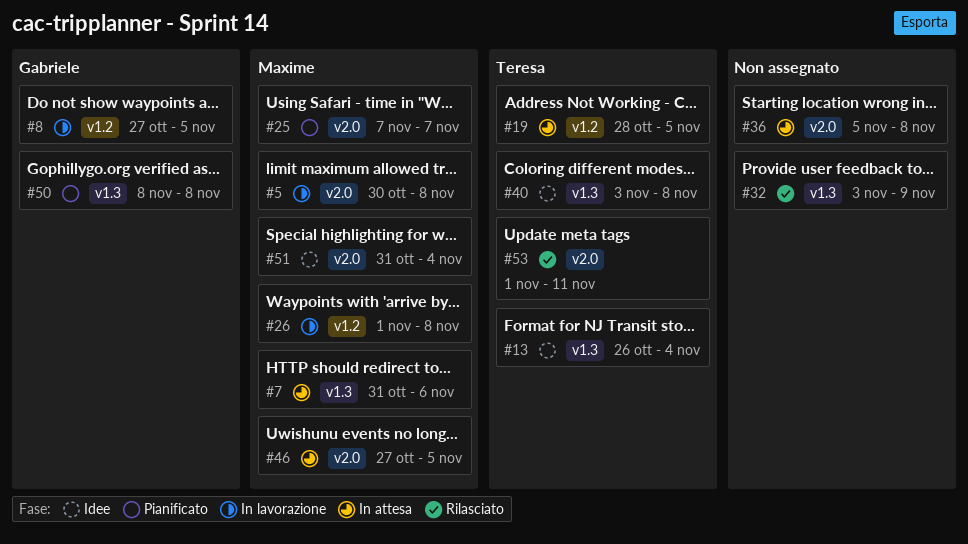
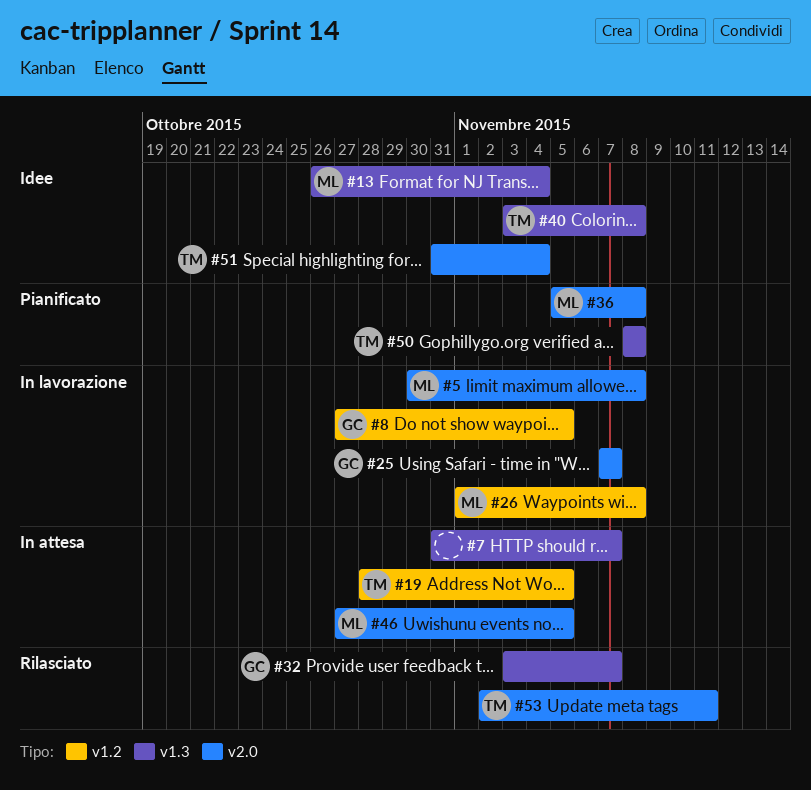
#7, owner: Maxime -> none
#7, due: Nov 6 -> Nov 7
#13, owner: Teresa -> Maxime
#25, status: Pianificato -> In lavorazione
#25, owner: Maxime -> Gabriele
#32, owner: none -> Gabriele
#32, due: Nov 9 -> Nov 7
#36, status: In attesa -> Pianificato
#36, owner: none -> Maxime
#50, owner: Gabriele -> Teresa
#51, owner: Maxime -> Teresa
#53, start: Nov 1 -> Nov 2

